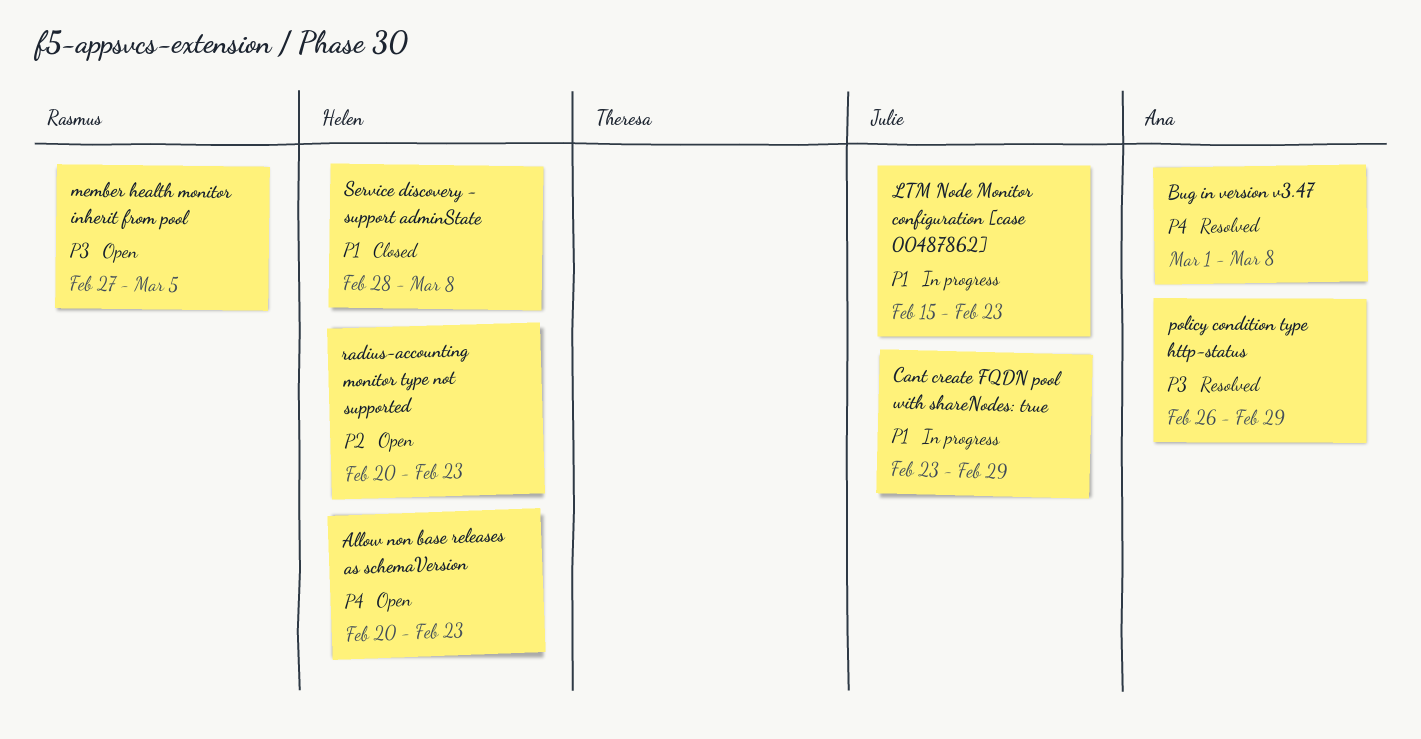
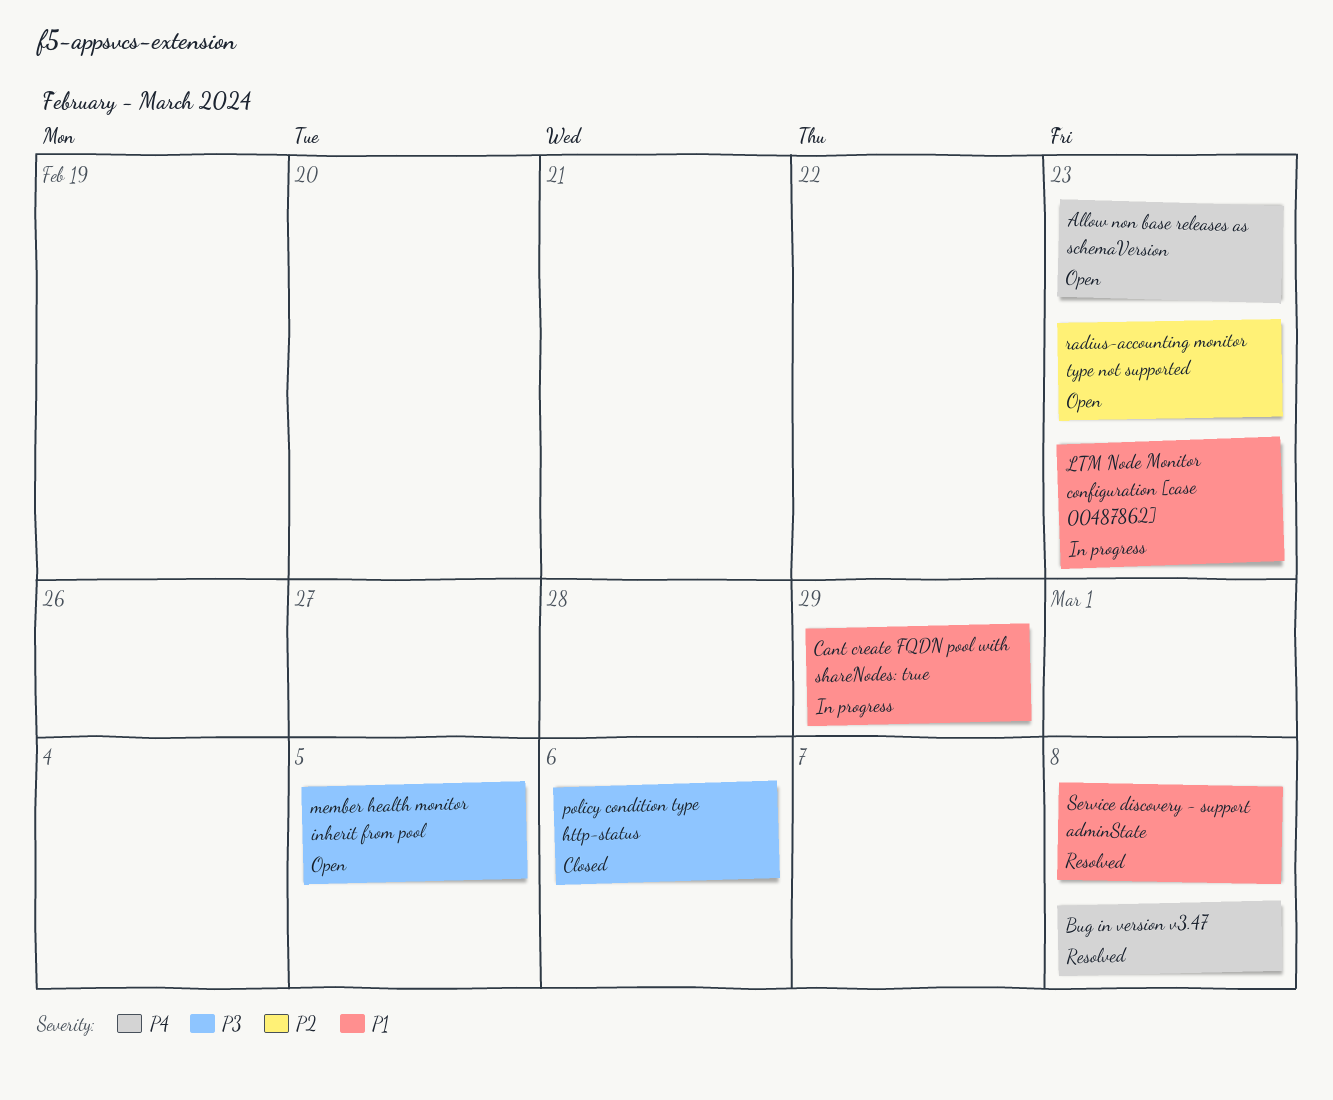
policy condition type http-status, status: Resolved -> Closed
policy condition type http-status, due: Feb 29 -> Mar 6
Service discovery - support adminState, status: Closed -> Resolved

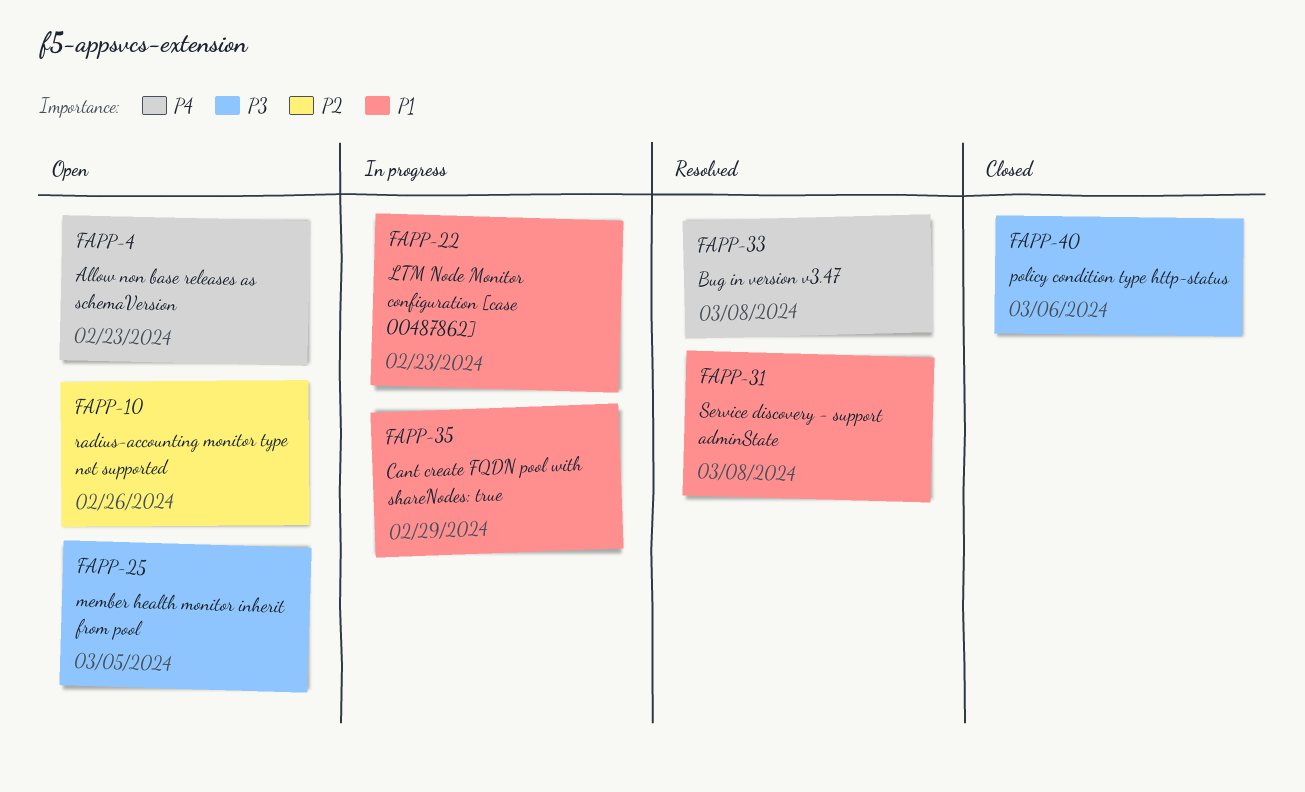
radius-accounting monitor type not supported, due: Feb 23 -> Feb 26

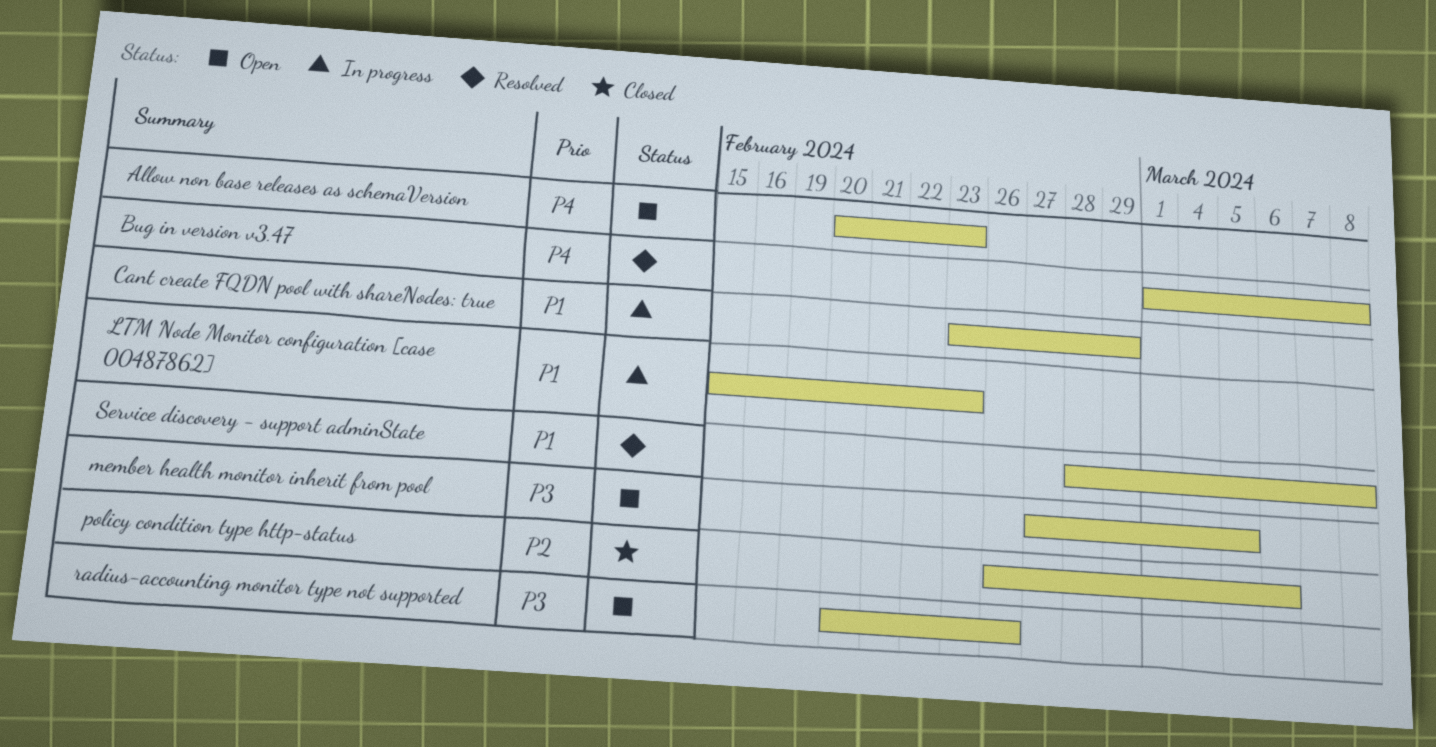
policy condition type http-status, priority: P3 -> P2
radius-accounting monitor type not supported, priority: P2 -> P3

